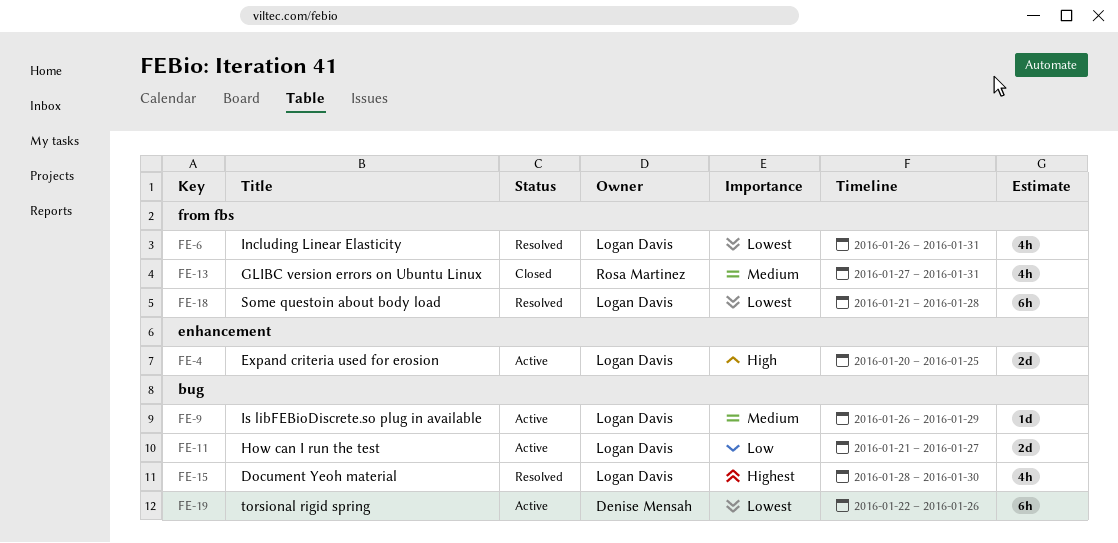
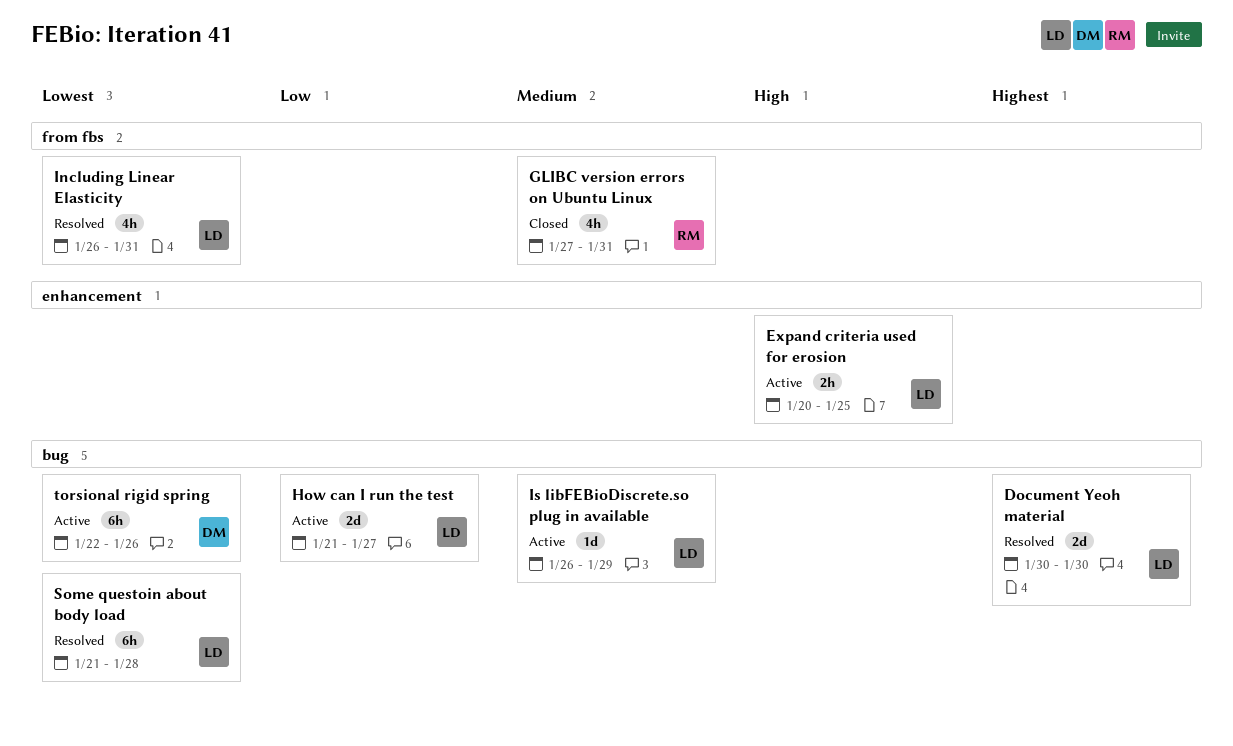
Document Yeoh material, estimate: 4h -> 2d
Document Yeoh material, start: Jan 28 -> Jan 30
Expand criteria used for erosion, estimate: 2d -> 2h
Some questoin about body load, label: from fbs -> bug

